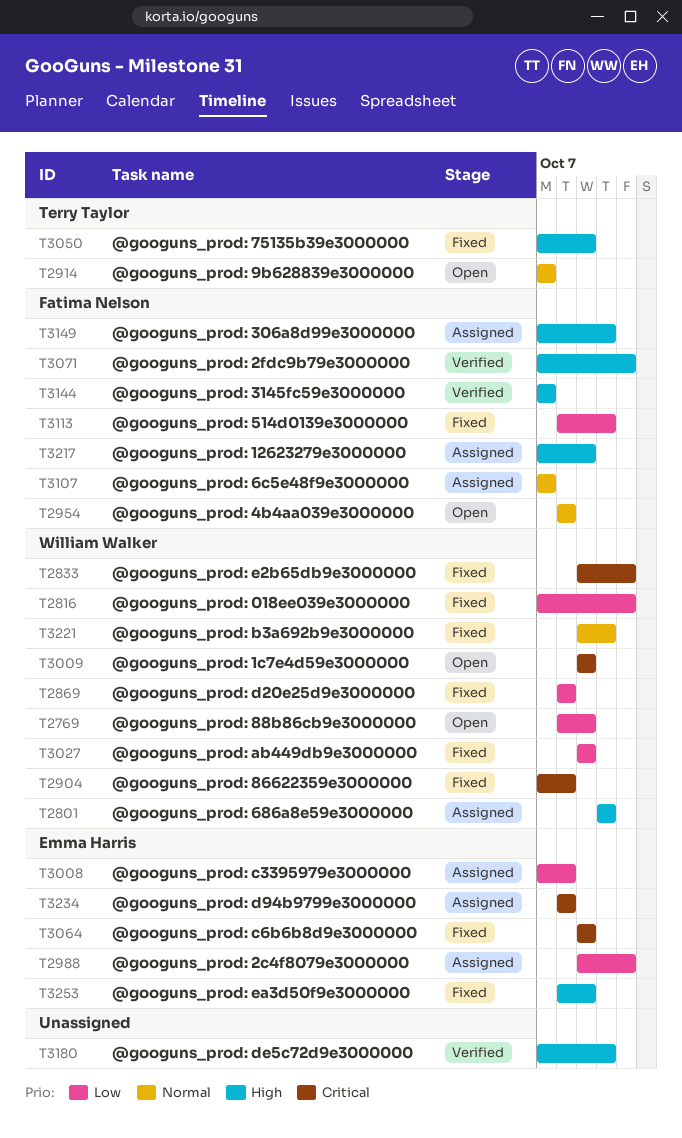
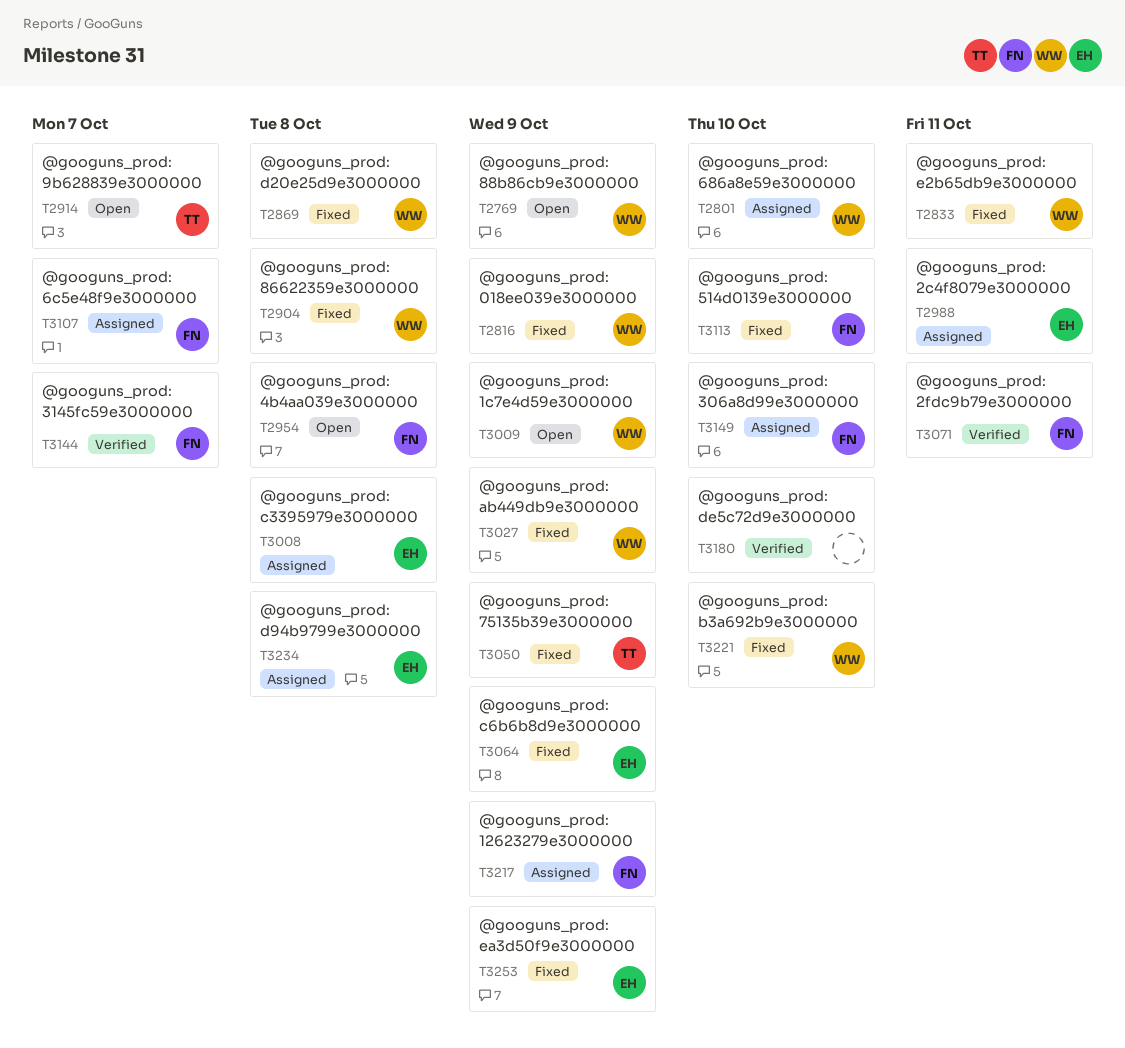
T2816, due: Oct 11 -> Oct 9

